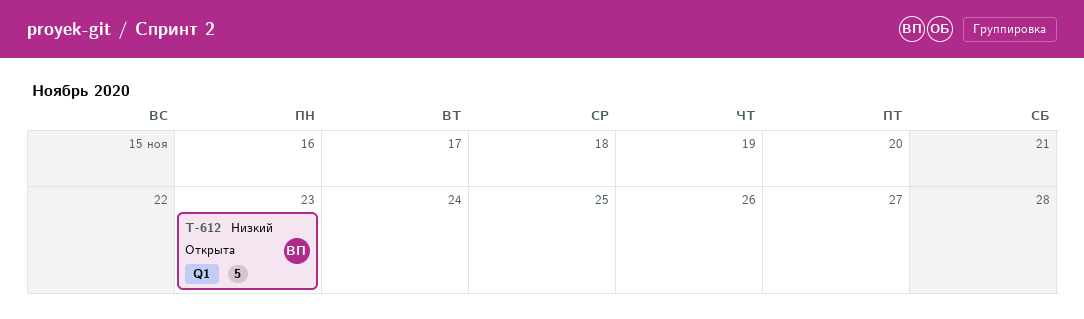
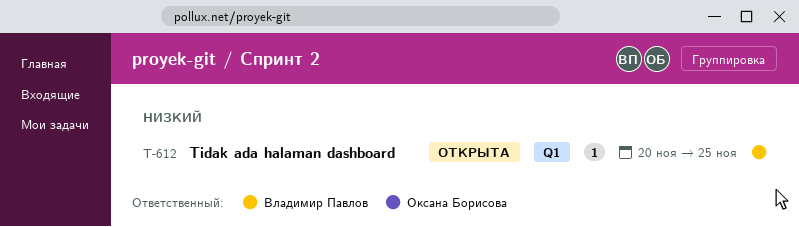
T-612, estimate: 5 -> 1
T-612, due: Nov 23 -> Nov 25

